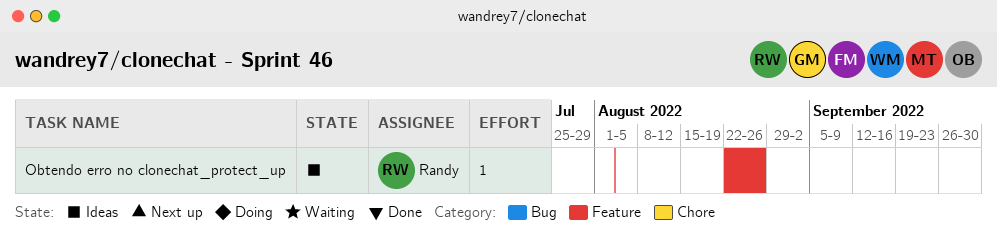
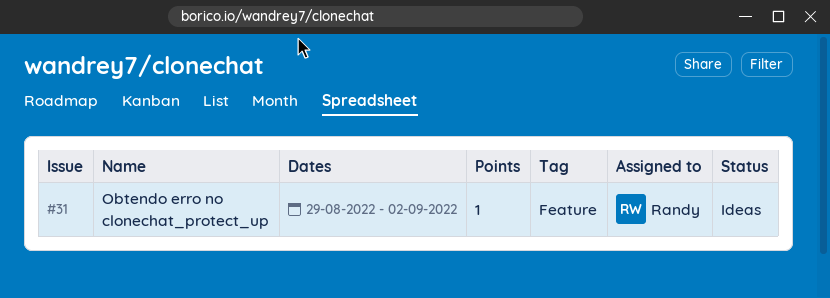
Obtendo erro no clonechat_protect_up, start: Aug 22 -> Aug 29
Obtendo erro no clonechat_protect_up, due: Aug 26 -> Sep 2

